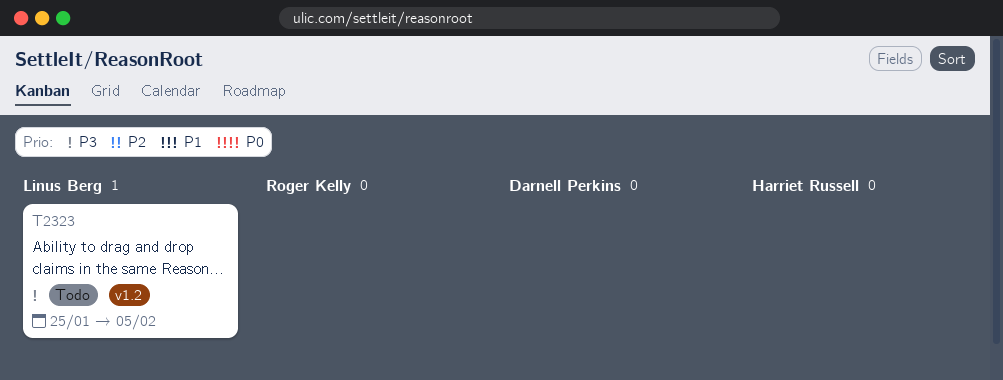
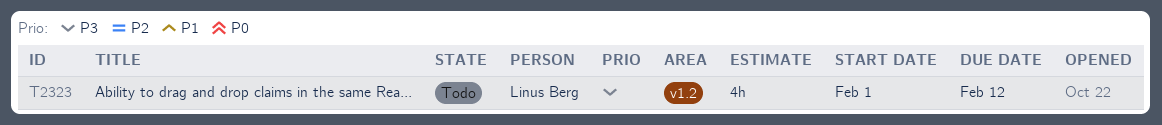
T2323, start: Jan 25 -> Feb 1
T2323, due: Feb 5 -> Feb 12

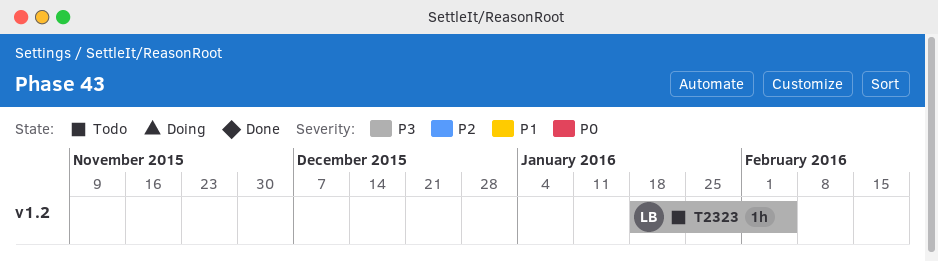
T2323, estimate: 4h -> 1h
T2323, start: Feb 1 -> Jan 18
T2323, due: Feb 12 -> Feb 5

